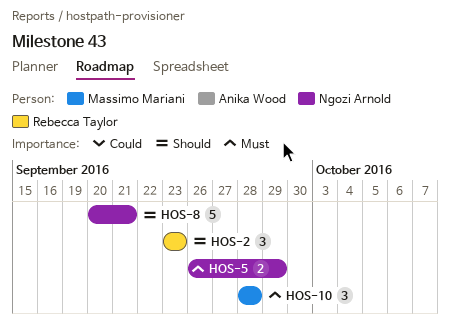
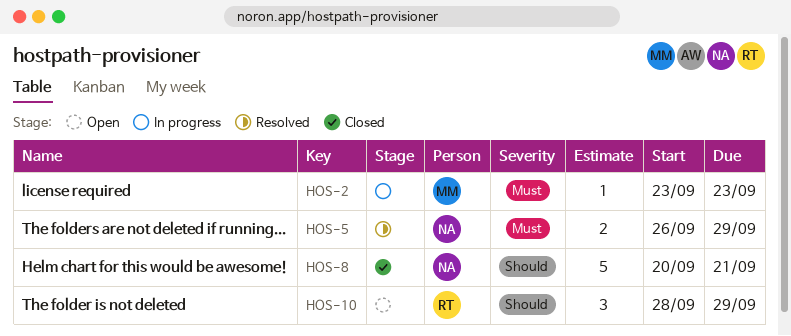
HOS-2, owner: Rebecca Taylor -> Massimo Mariani
HOS-2, priority: Should -> Must
HOS-2, estimate: 3 -> 1
HOS-10, owner: Massimo Mariani -> Rebecca Taylor
HOS-10, priority: Must -> Should
HOS-10, due: Sep 28 -> Sep 29

